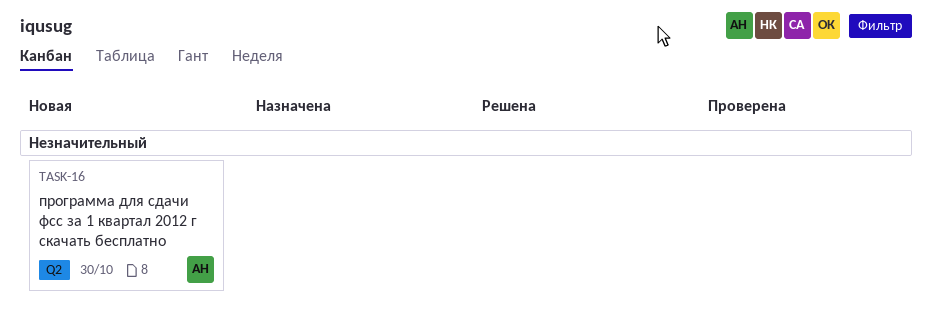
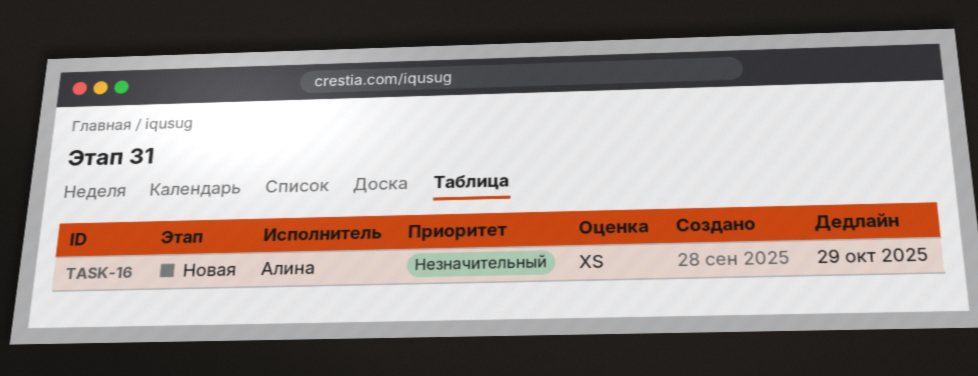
TASK-16, due: Oct 30 -> Oct 29

